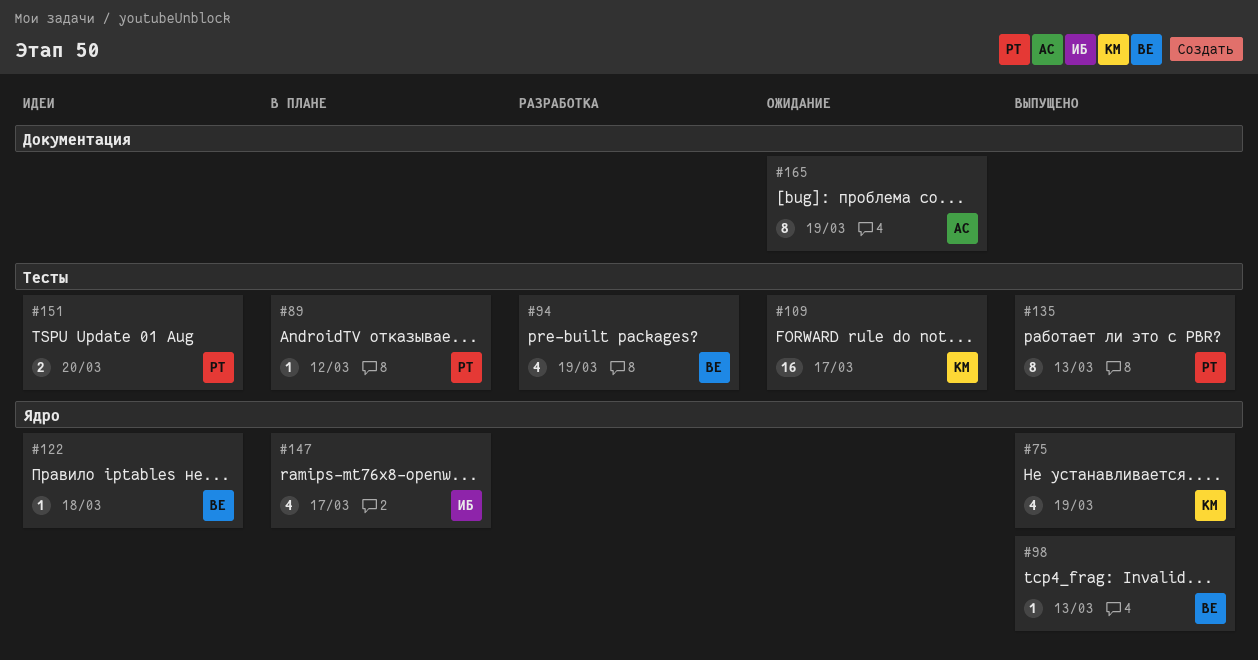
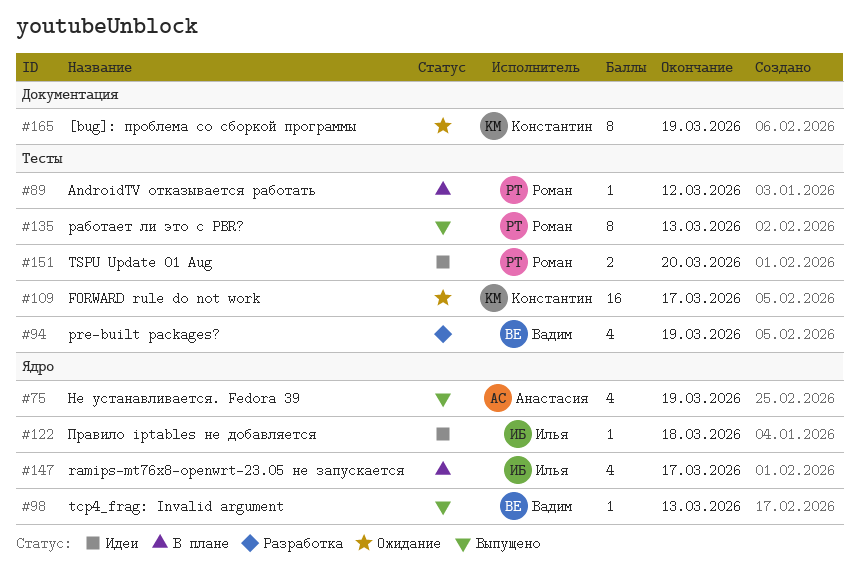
#75, owner: Константин -> Анастасия
#122, owner: Вадим -> Илья
#165, owner: Анастасия -> Константин

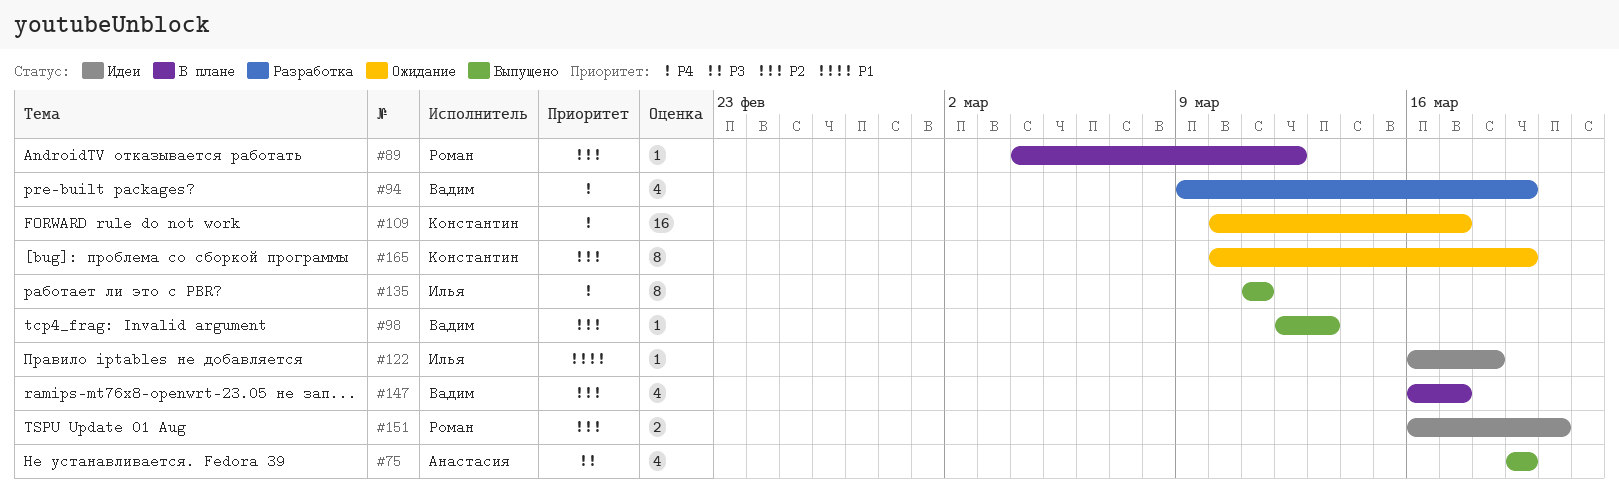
#135, owner: Роман -> Илья
#135, due: Mar 13 -> Mar 11
#147, owner: Илья -> Вадим

